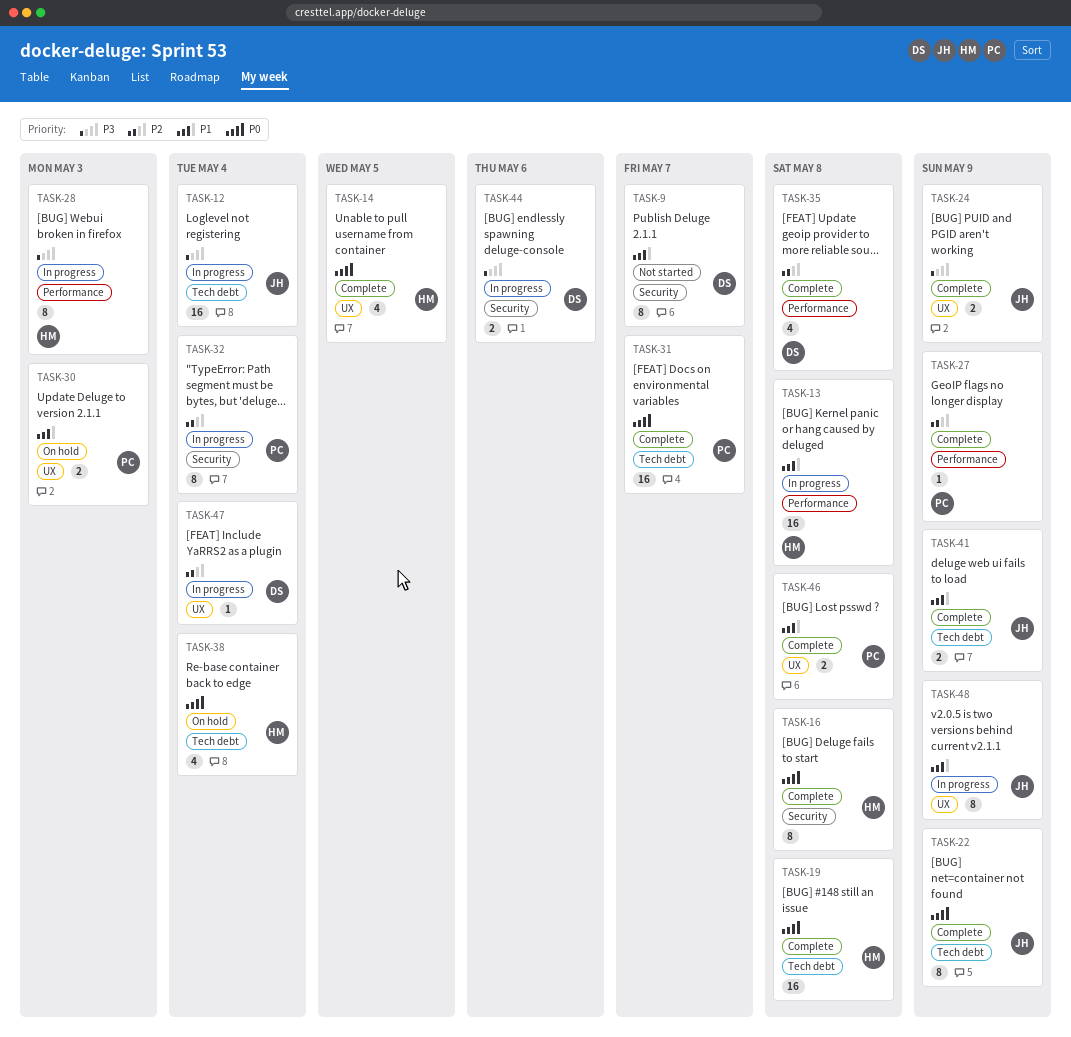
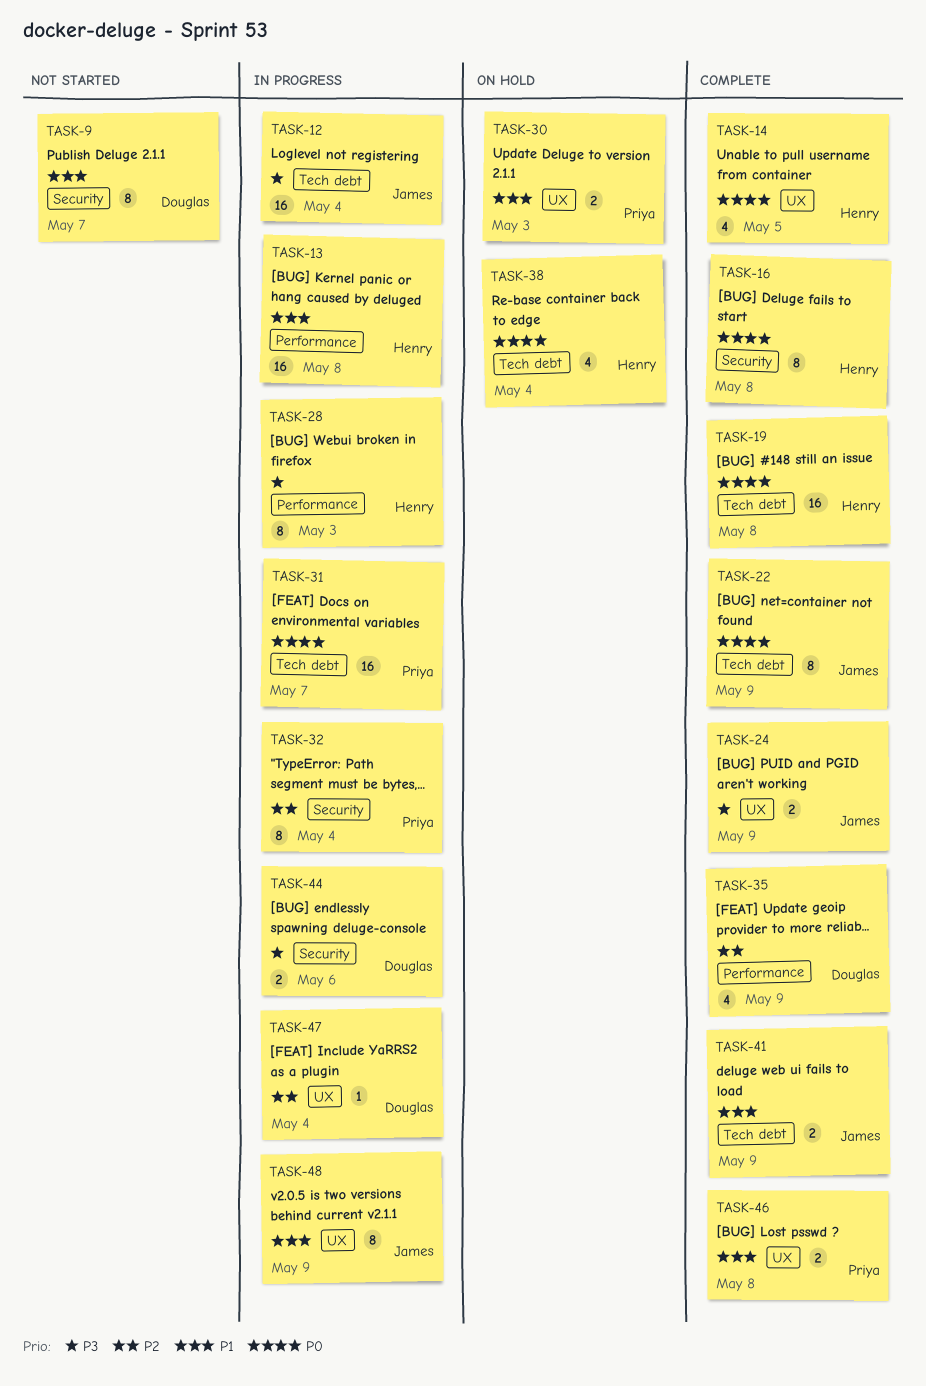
TASK-27: present -> none
TASK-31, status: Complete -> In progress
TASK-35, due: May 8 -> May 9

